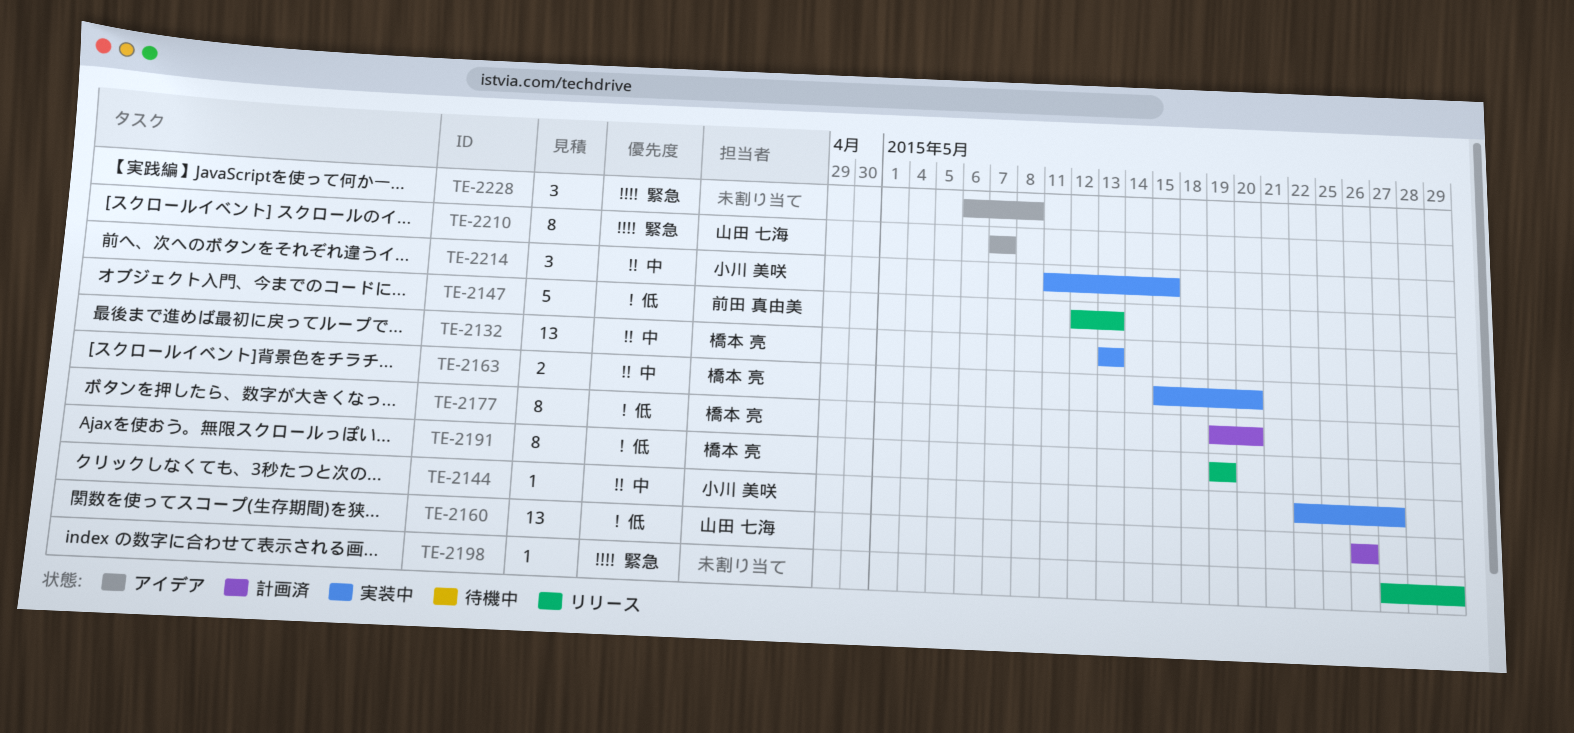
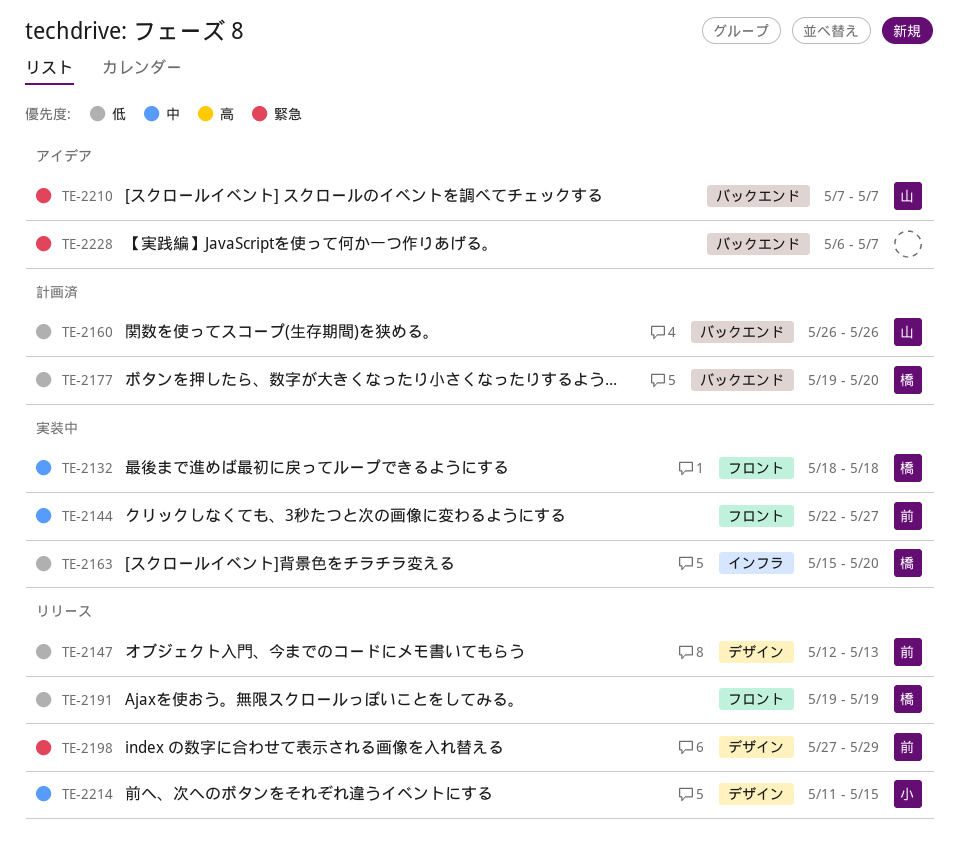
TE-2132, start: May 13 -> May 18
TE-2132, due: May 13 -> May 18
TE-2144, owner: 小川 美咲 -> 前田 真由美
TE-2163, priority: 中 -> 低
TE-2198, owner: none -> 前田 真由美
TE-2214, status: 実装中 -> リリース
TE-2228, due: May 8 -> May 7

